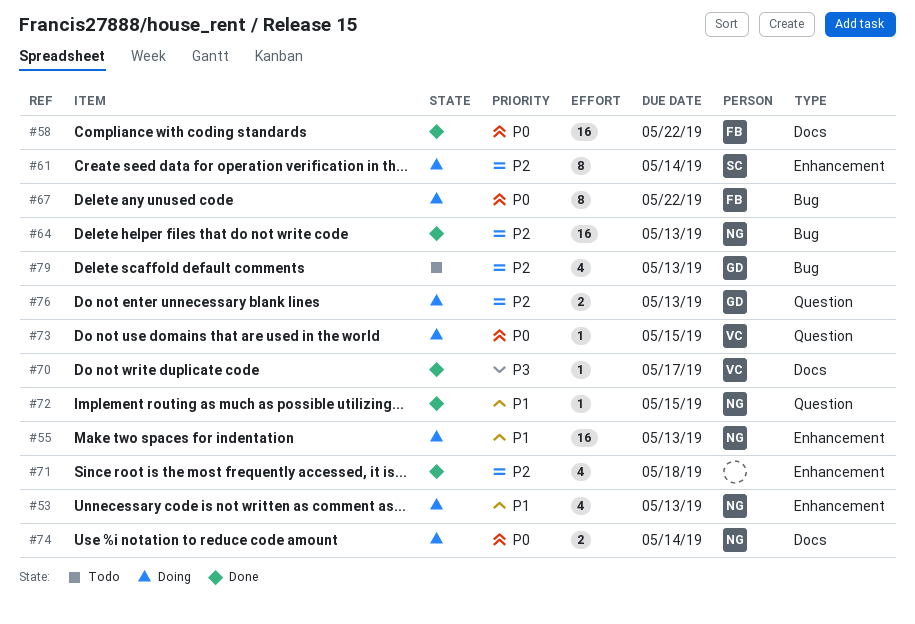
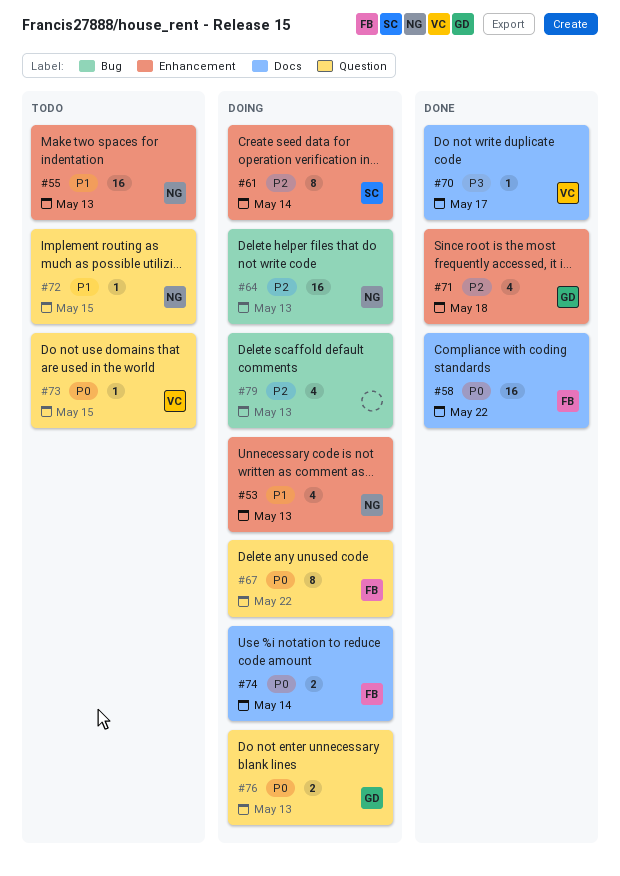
#55, status: Doing -> Todo
#64, status: Done -> Doing
#67, label: Bug -> Question
#71, owner: none -> GD
#72, status: Done -> Todo
#73, status: Doing -> Todo
#74, owner: NG -> FB
#76, priority: P2 -> P0
#79, status: Todo -> Doing
#79, owner: GD -> none

